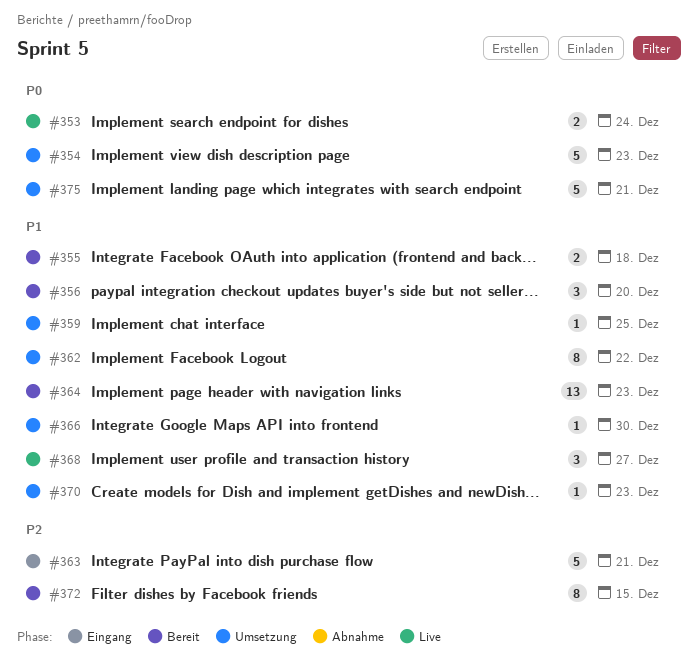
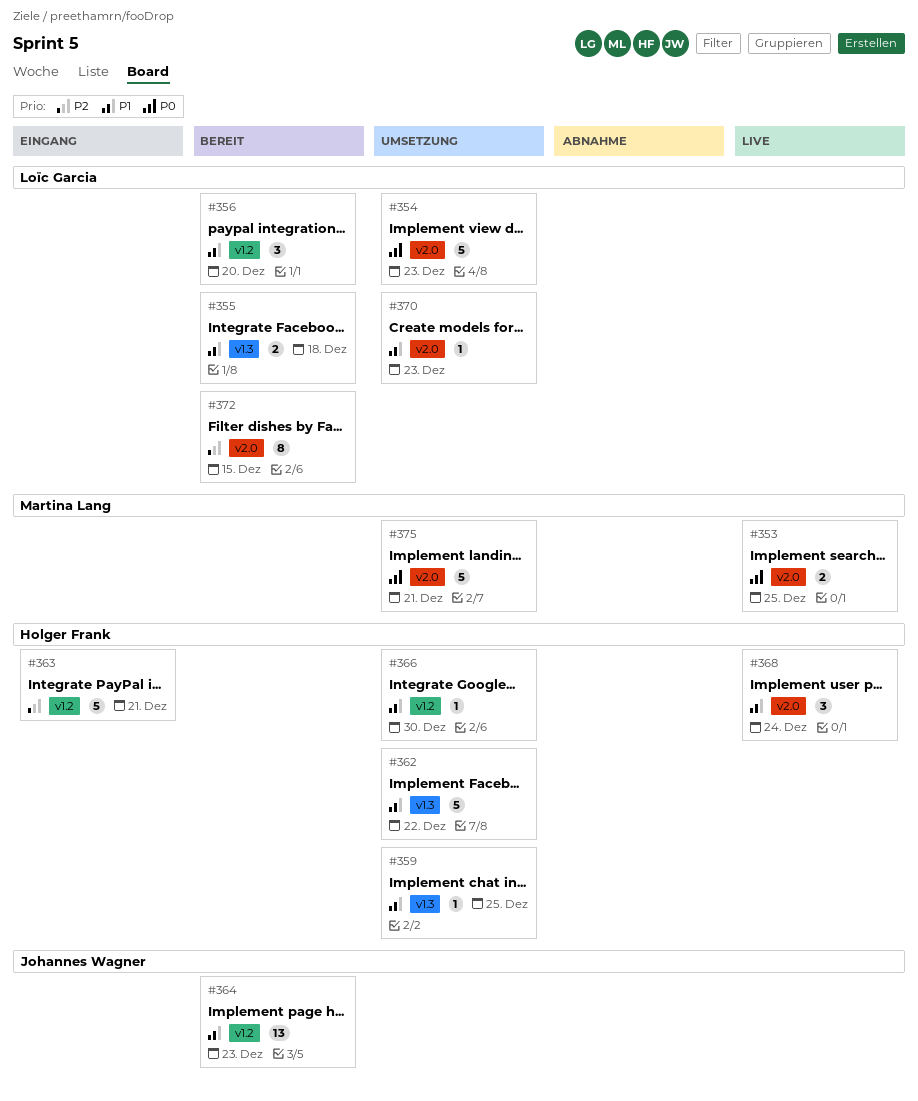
#353, due: Dec 24 -> Dec 25
#362, estimate: 8 -> 5
#368, due: Dec 27 -> Dec 24

